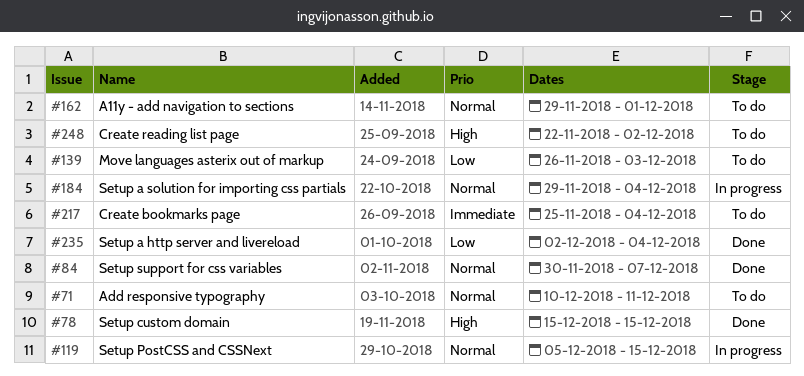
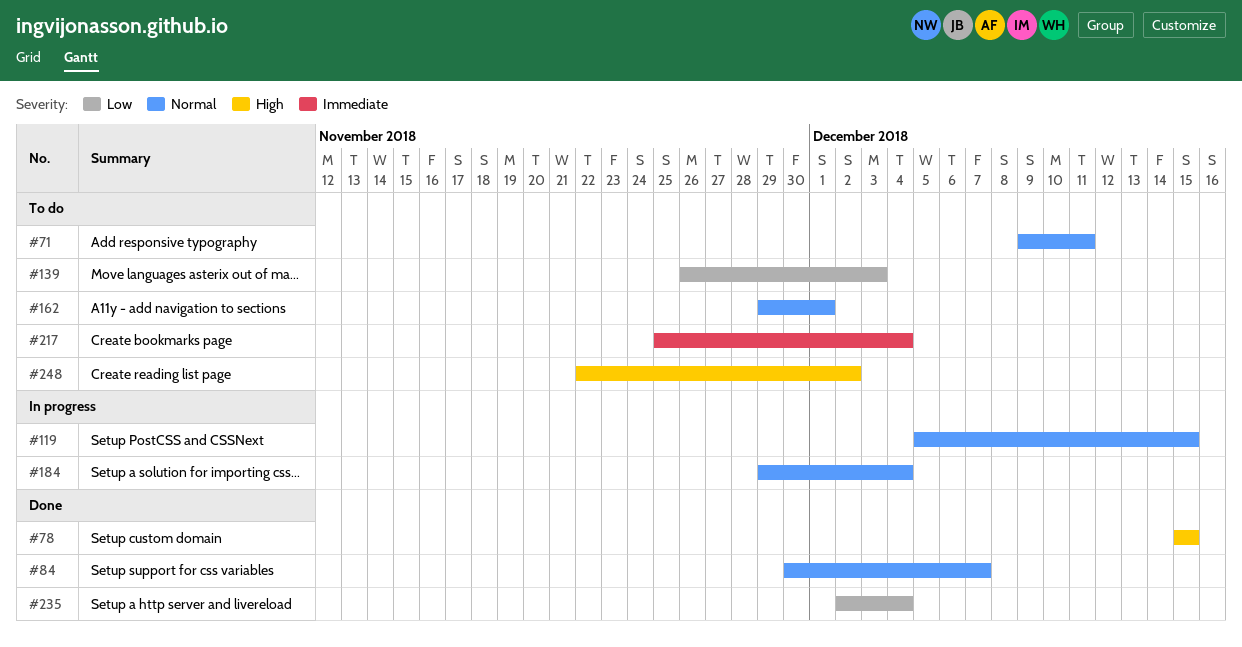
#71, start: Dec 10 -> Dec 9

